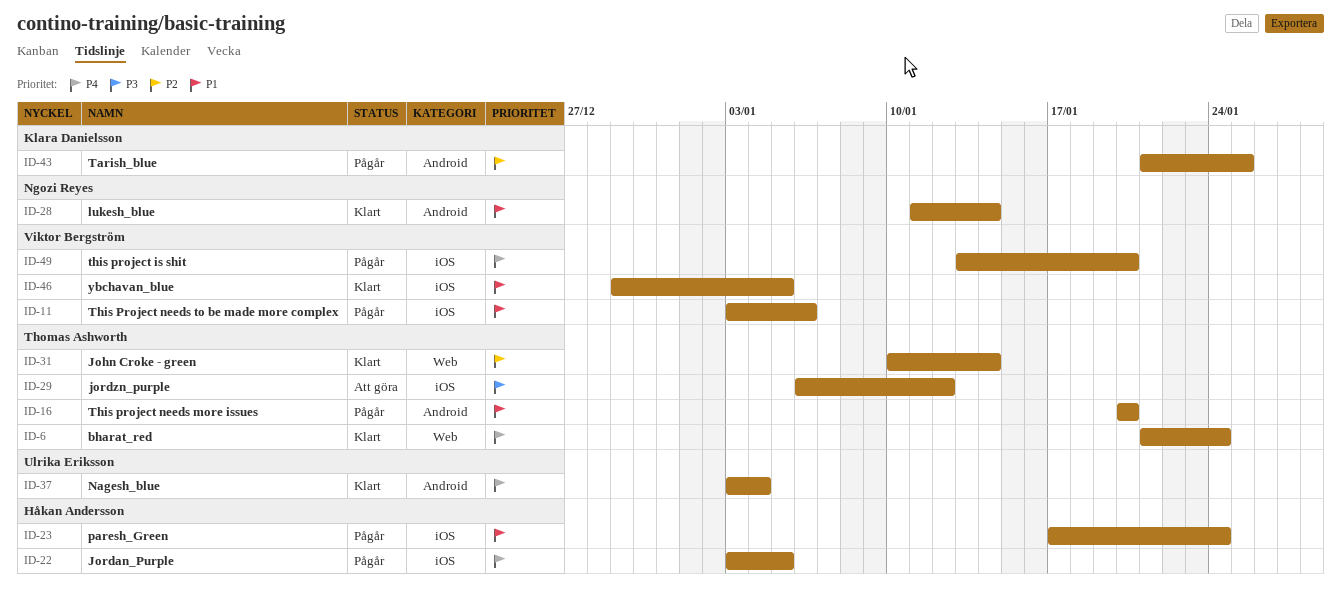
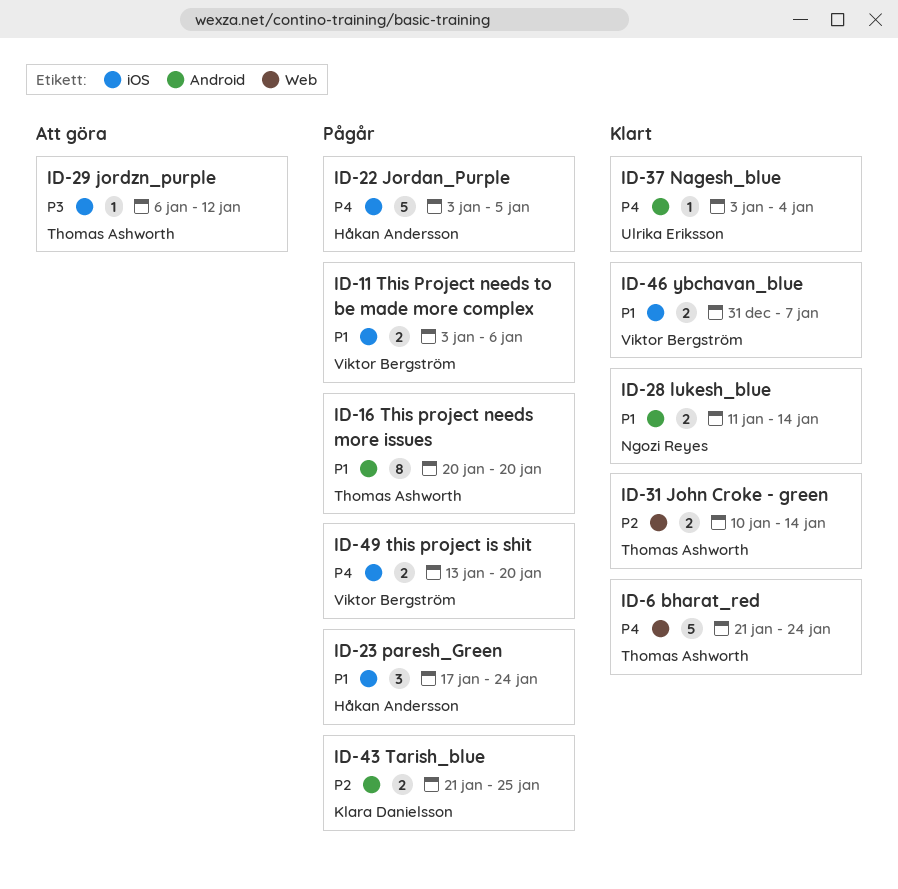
ID-46, start: Dec 29 -> Dec 31
ID-46, due: Jan 5 -> Jan 7

